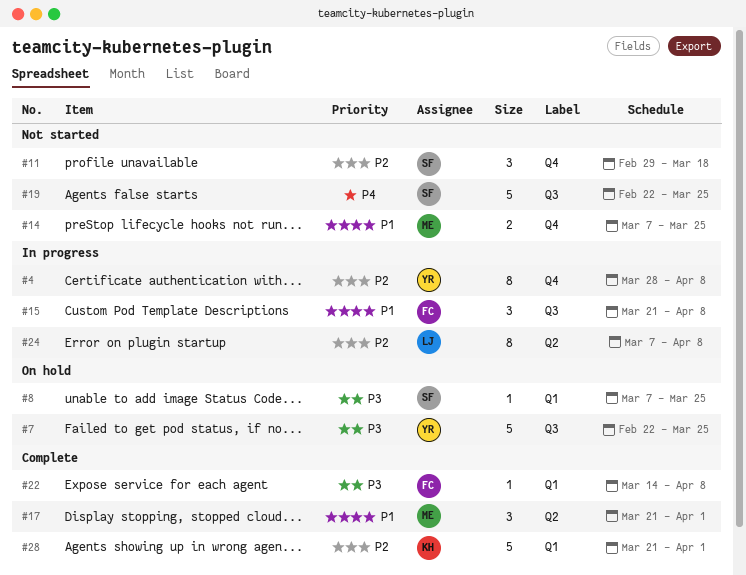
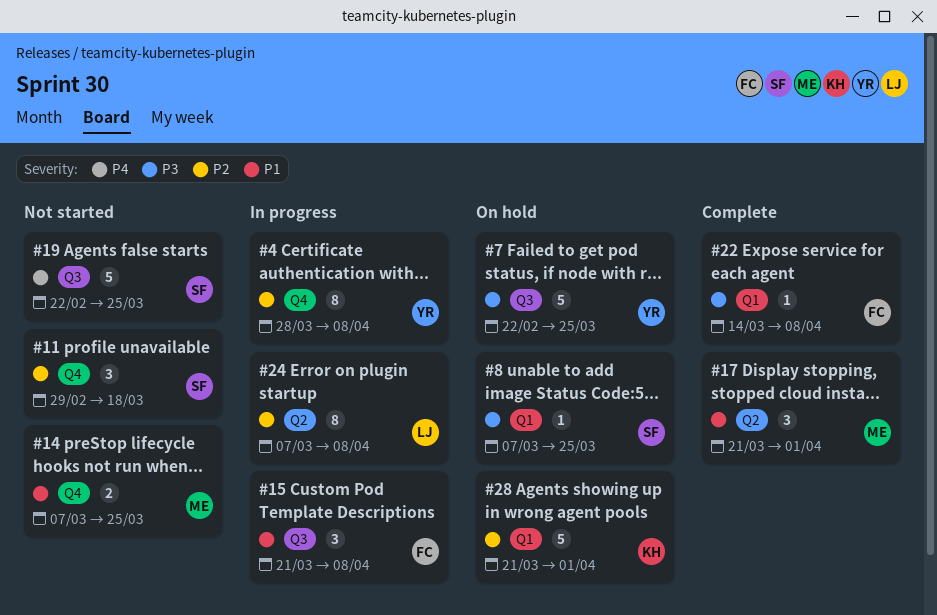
#28, status: Complete -> On hold

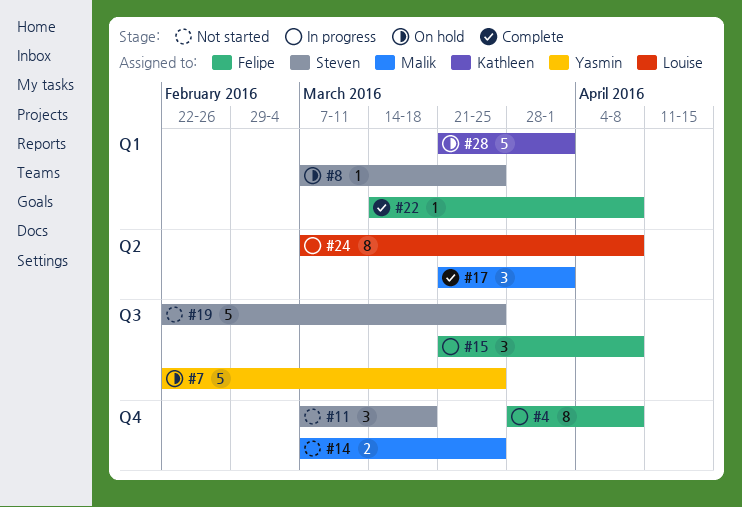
#4, owner: Yasmin -> Felipe
#11, start: Feb 29 -> Mar 7

